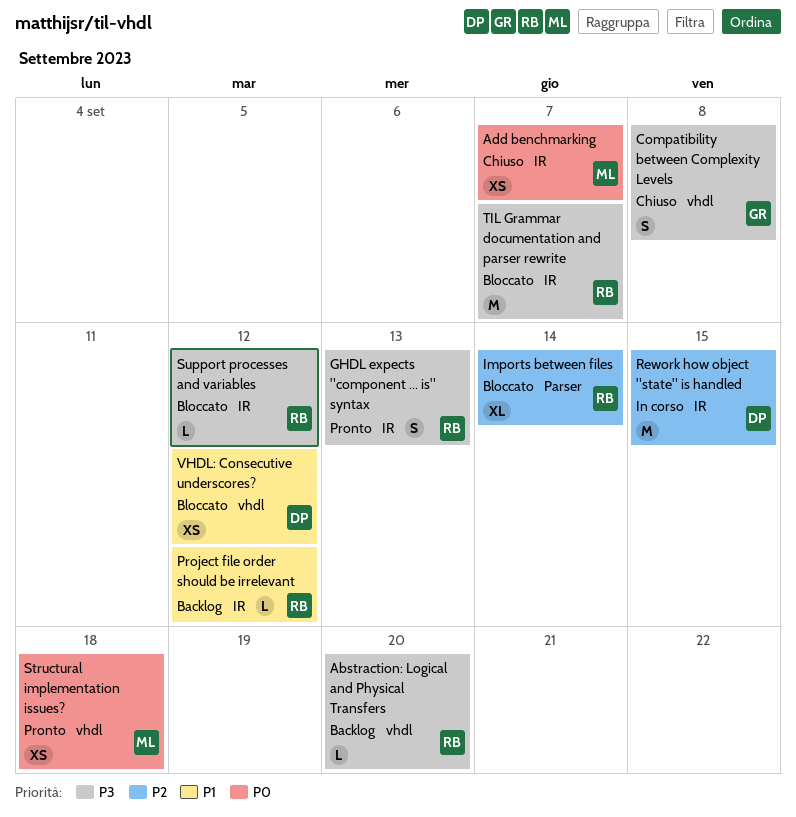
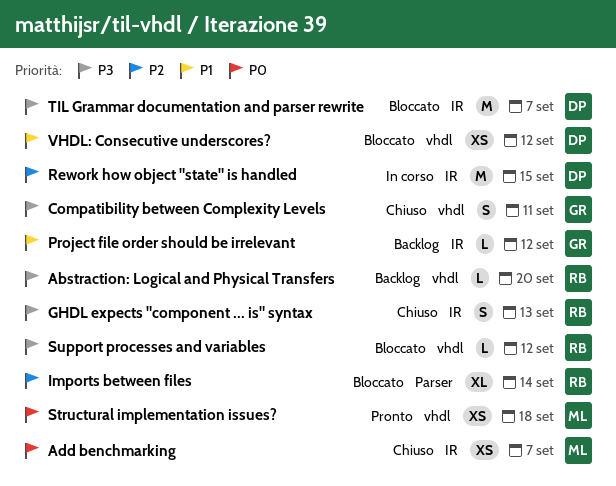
Compatibility between Complexity Levels, due: Sep 8 -> Sep 11
GHDL expects "component ... is" syntax, status: Pronto -> Chiuso
Project file order should be irrelevant, owner: RB -> GR
Support processes and variables, label: IR -> vhdl
TIL Grammar documentation and parser rewrite, owner: RB -> DP

